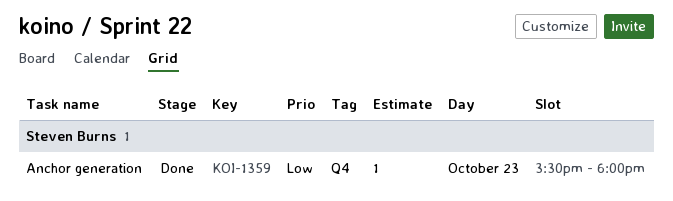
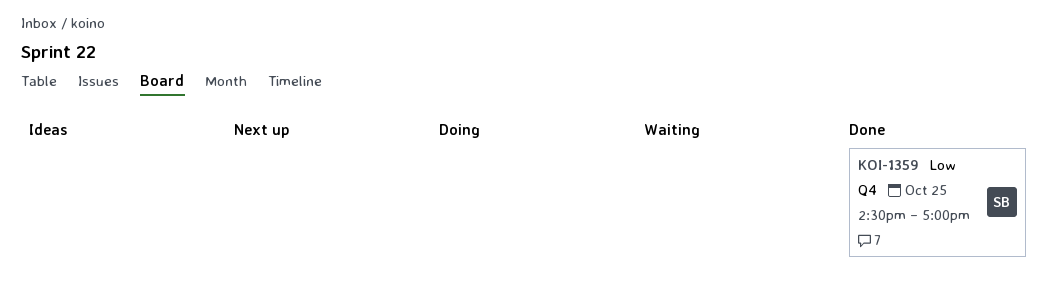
KOI-1359, day: Oct 23 -> Oct 25
KOI-1359, begins: 15:30 -> 14:30
KOI-1359, ends: 18:00 -> 17:00

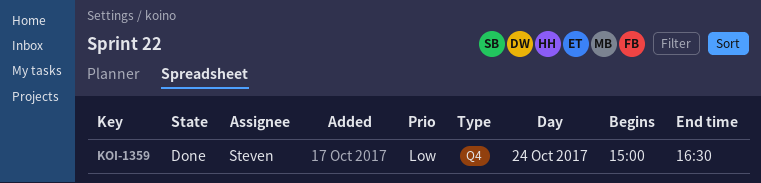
KOI-1359, day: Oct 25 -> Oct 24
KOI-1359, begins: 14:30 -> 15:00
KOI-1359, ends: 17:00 -> 16:30

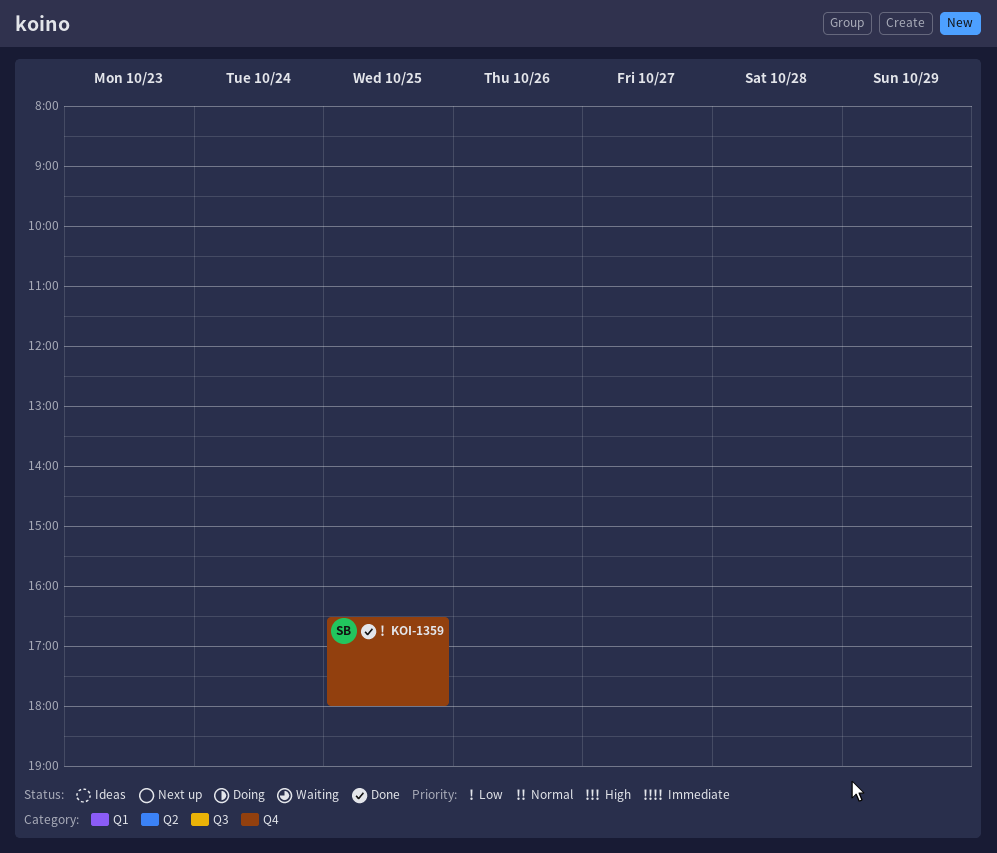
KOI-1359, day: Oct 24 -> Oct 25
KOI-1359, begins: 15:00 -> 16:30
KOI-1359, ends: 16:30 -> 18:00

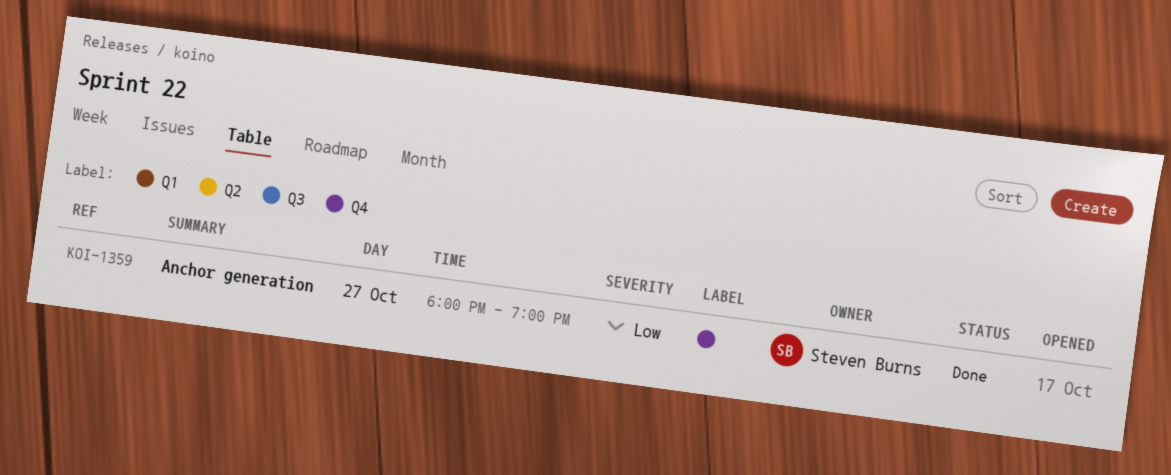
KOI-1359, day: Oct 25 -> Oct 27
KOI-1359, begins: 16:30 -> 18:00
KOI-1359, ends: 18:00 -> 19:00

